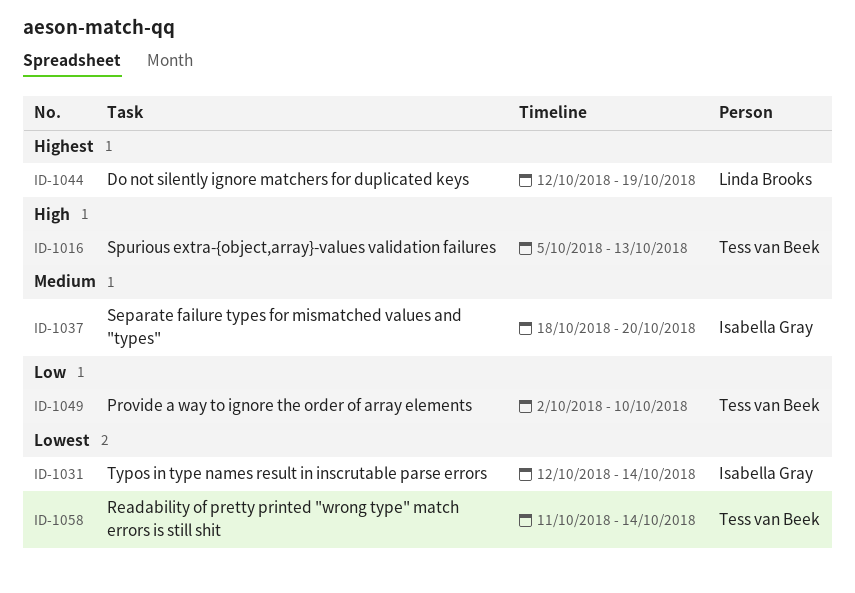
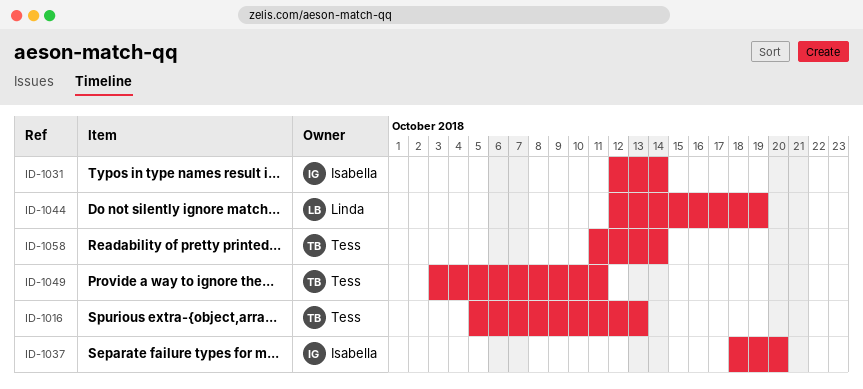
ID-1049, start: Oct 2 -> Oct 3
ID-1049, due: Oct 10 -> Oct 11

